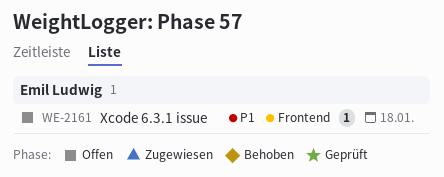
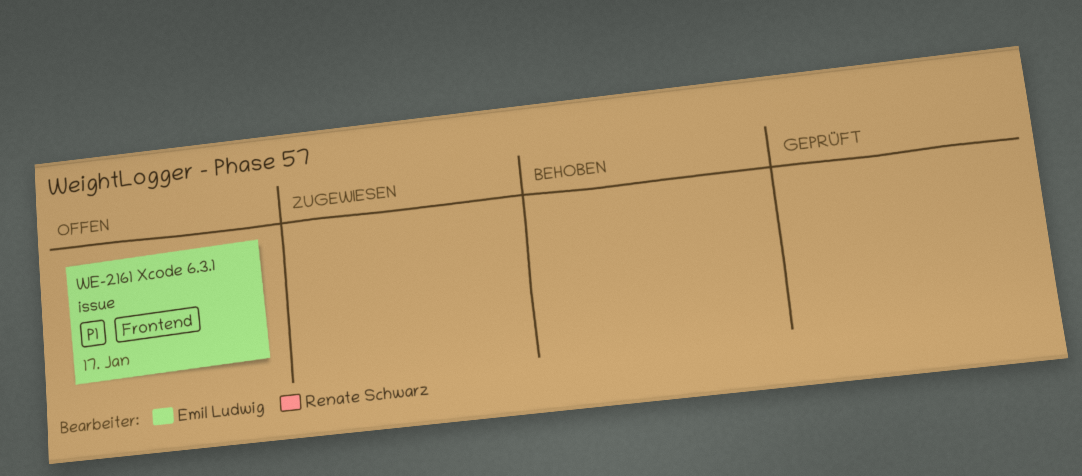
WE-2161, due: Jan 18 -> Jan 17

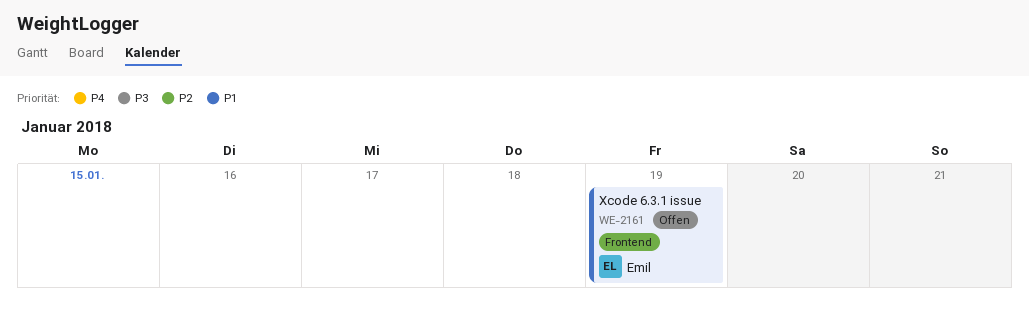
WE-2161, due: Jan 17 -> Jan 19

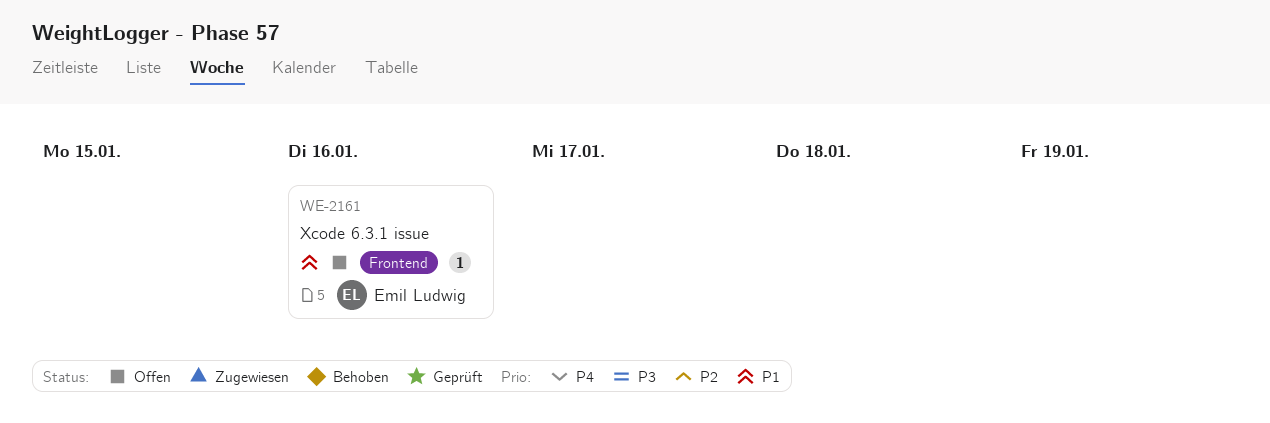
WE-2161, due: Jan 19 -> Jan 16

